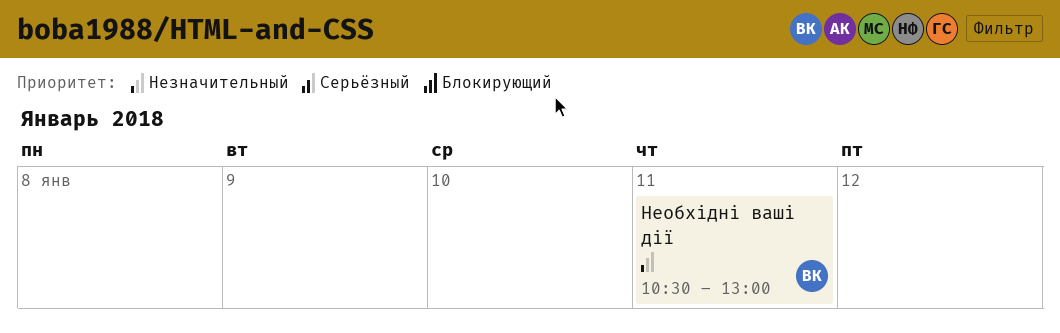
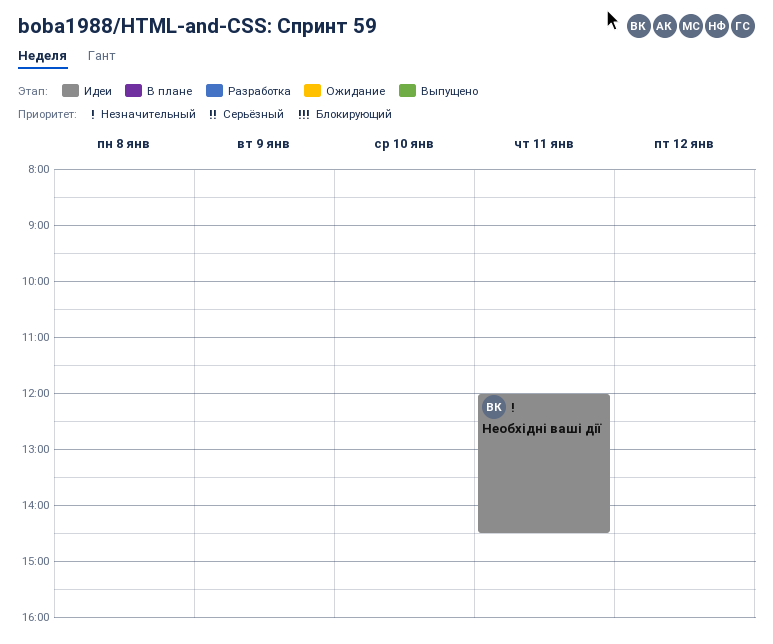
Необхідні ваші дії, begins: 10:30 -> 12:00
Необхідні ваші дії, ends: 13:00 -> 14:30

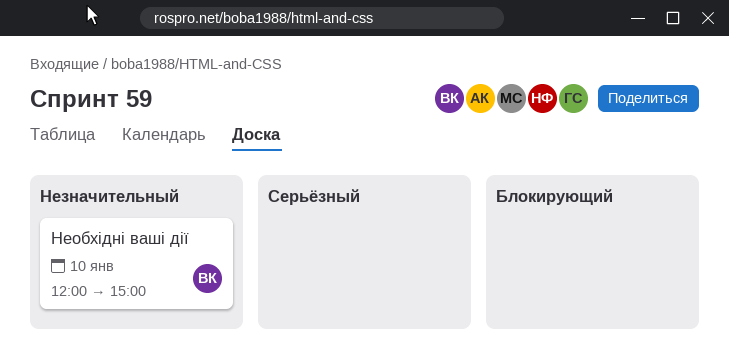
Необхідні ваші дії, day: Jan 11 -> Jan 10
Необхідні ваші дії, ends: 14:30 -> 15:00

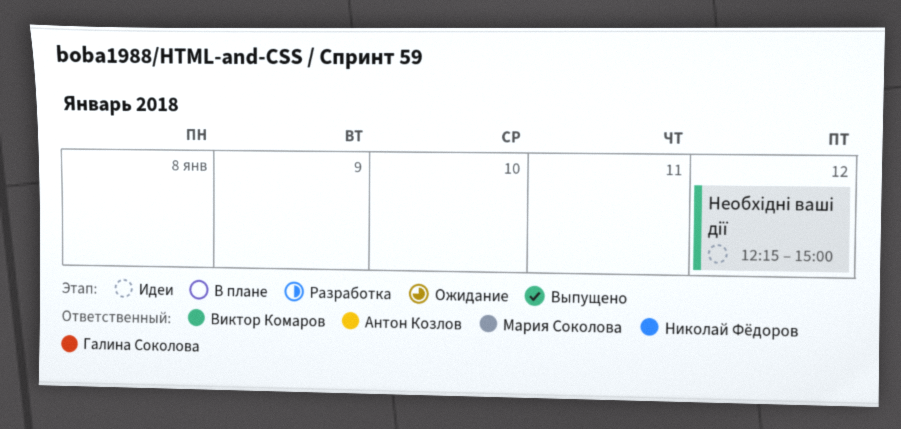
Необхідні ваші дії, day: Jan 10 -> Jan 12
Необхідні ваші дії, begins: 12:00 -> 12:15

